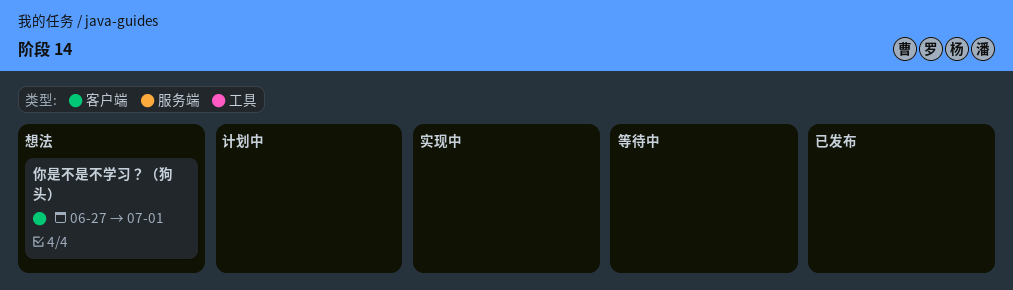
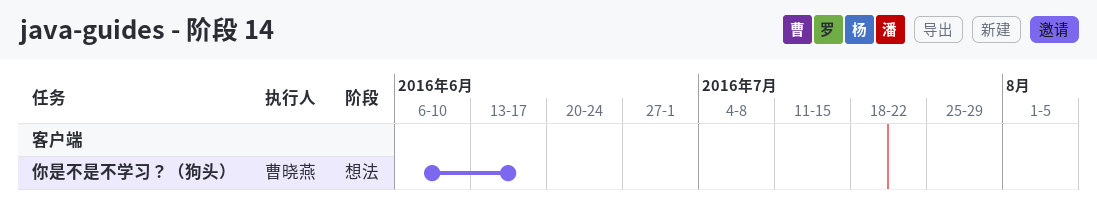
你是不是不学习？（狗头）, start: Jun 27 -> Jun 6
你是不是不学习？（狗头）, due: Jul 1 -> Jun 17

